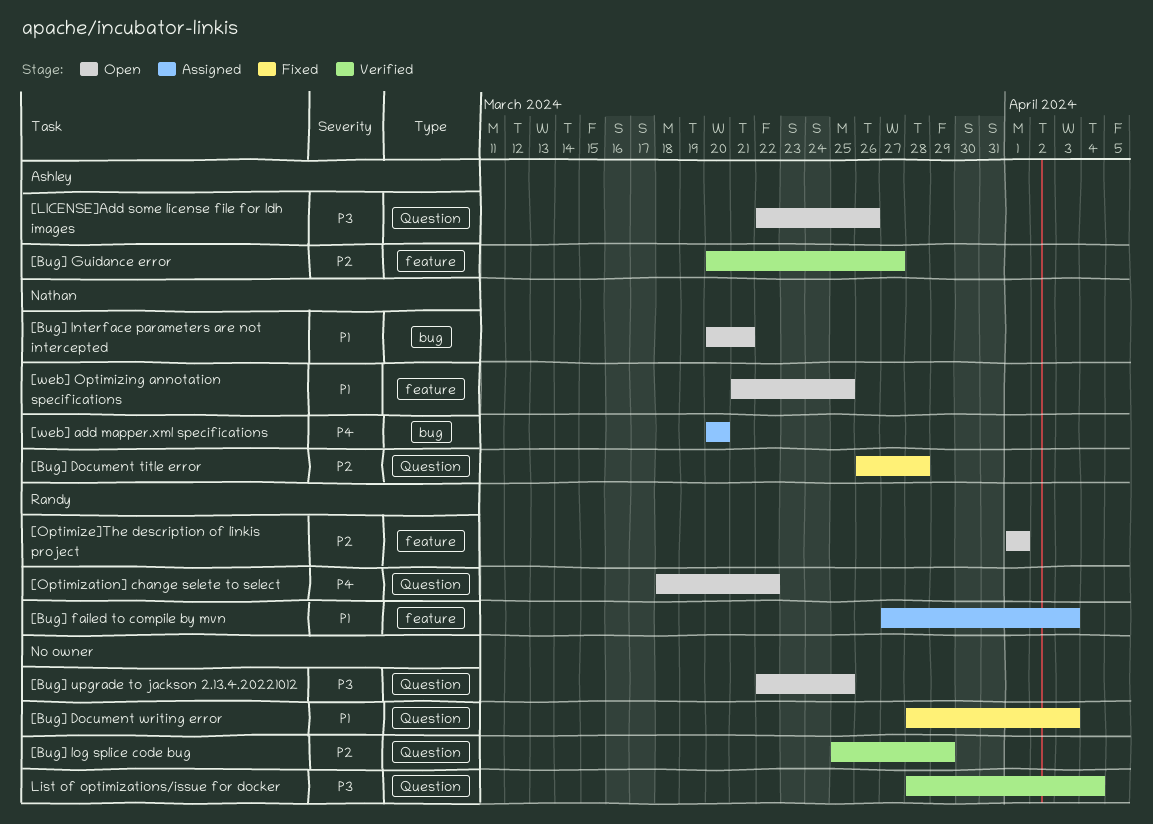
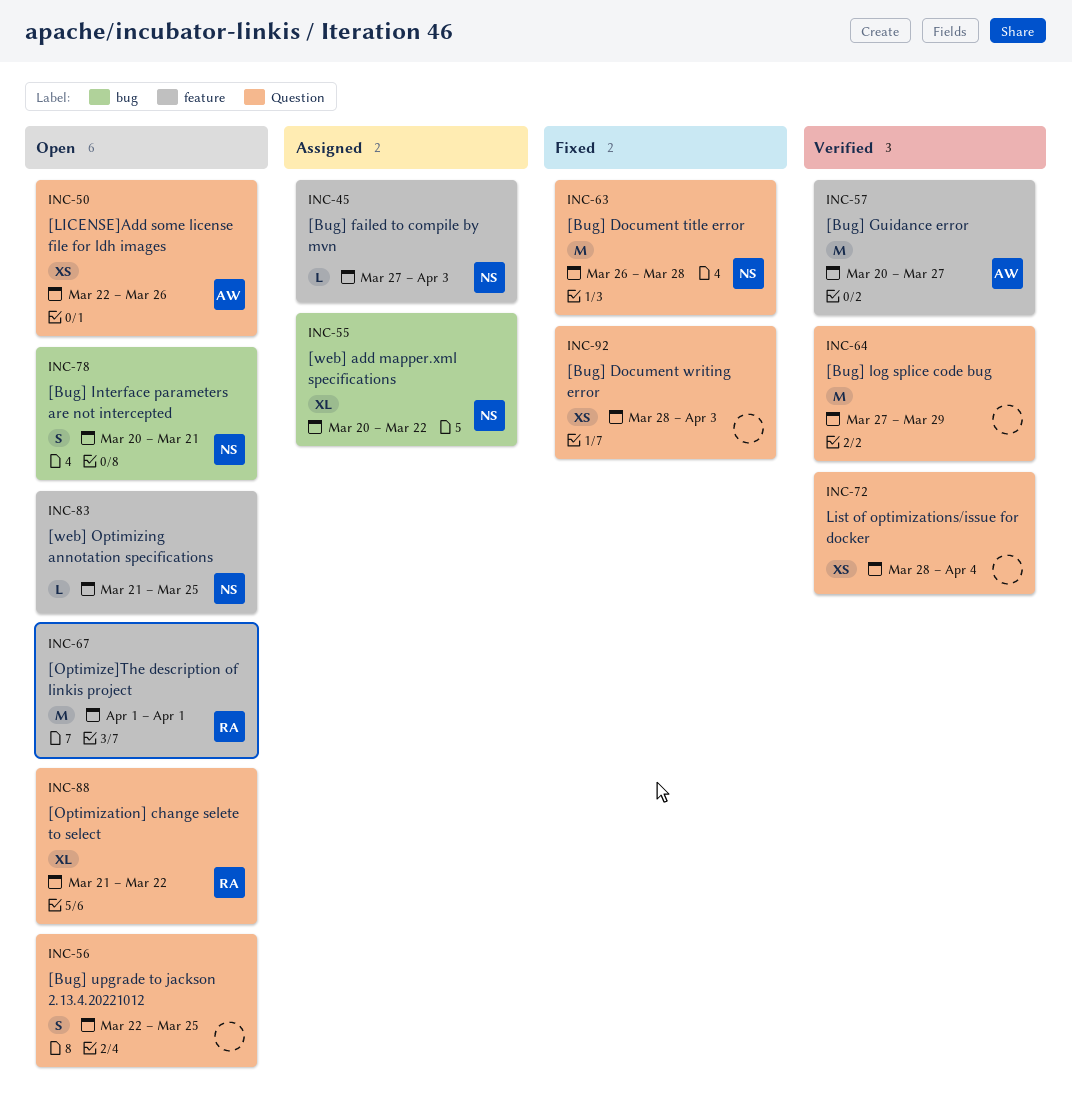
[Bug] failed to compile by mvn, owner: Randy -> Nathan
[Bug] log splice code bug, start: Mar 25 -> Mar 27
[Optimization] change selete to select, start: Mar 18 -> Mar 21
[web] add mapper.xml specifications, due: Mar 20 -> Mar 22

